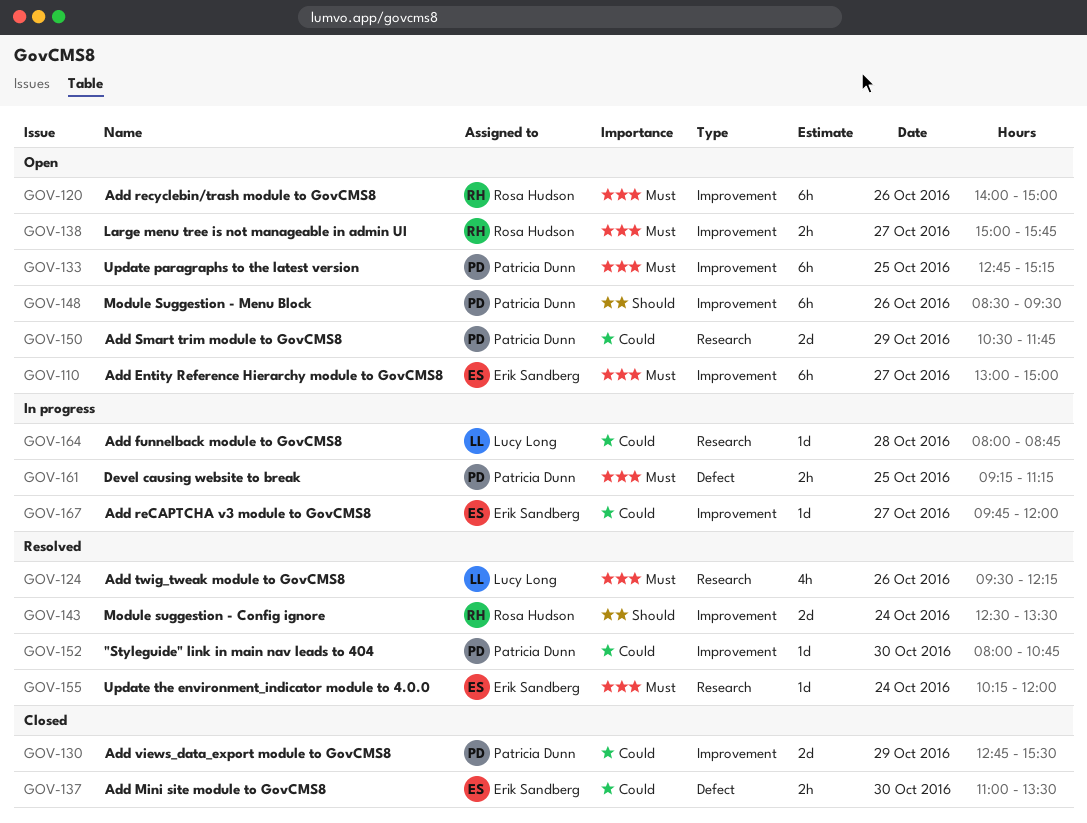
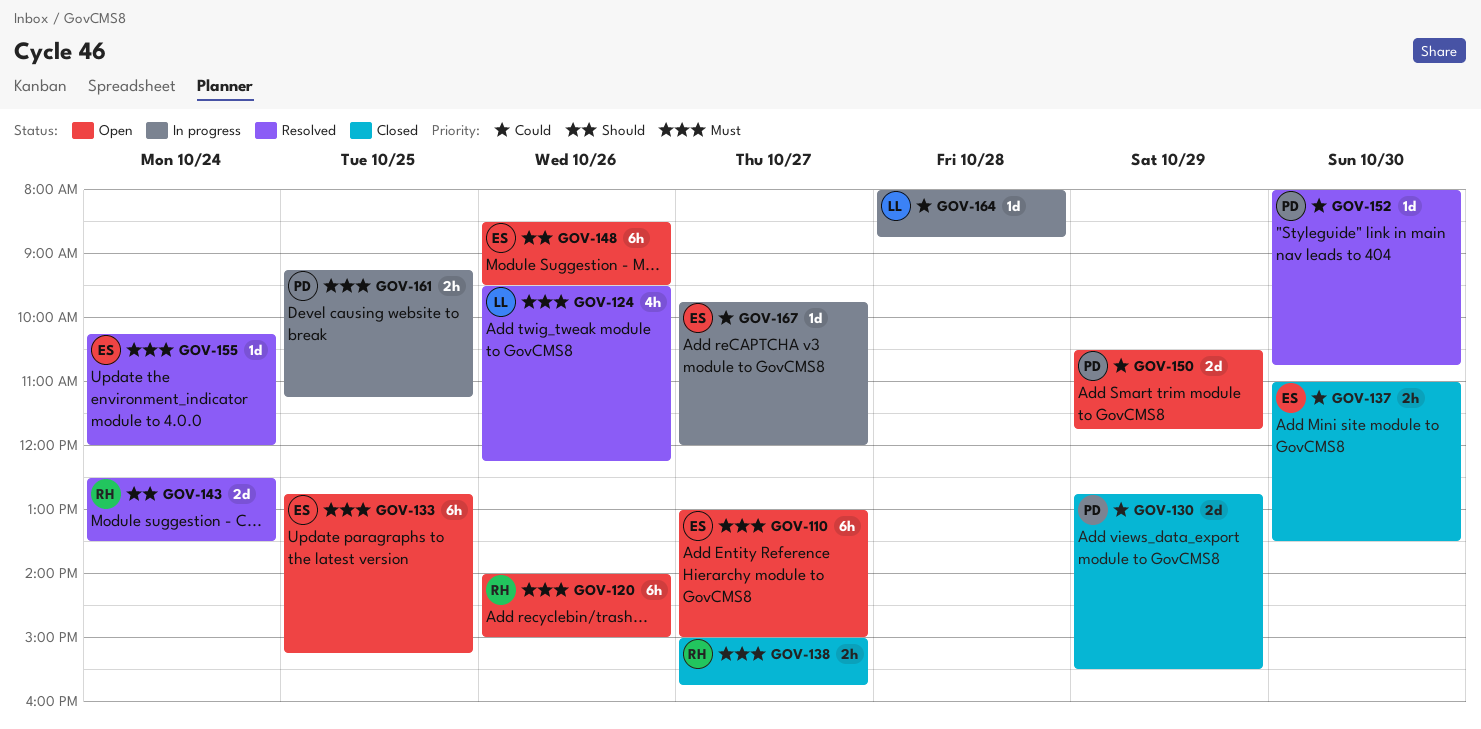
GOV-133, owner: Patricia Dunn -> Erik Sandberg
GOV-138, status: Open -> Closed
GOV-148, owner: Patricia Dunn -> Erik Sandberg

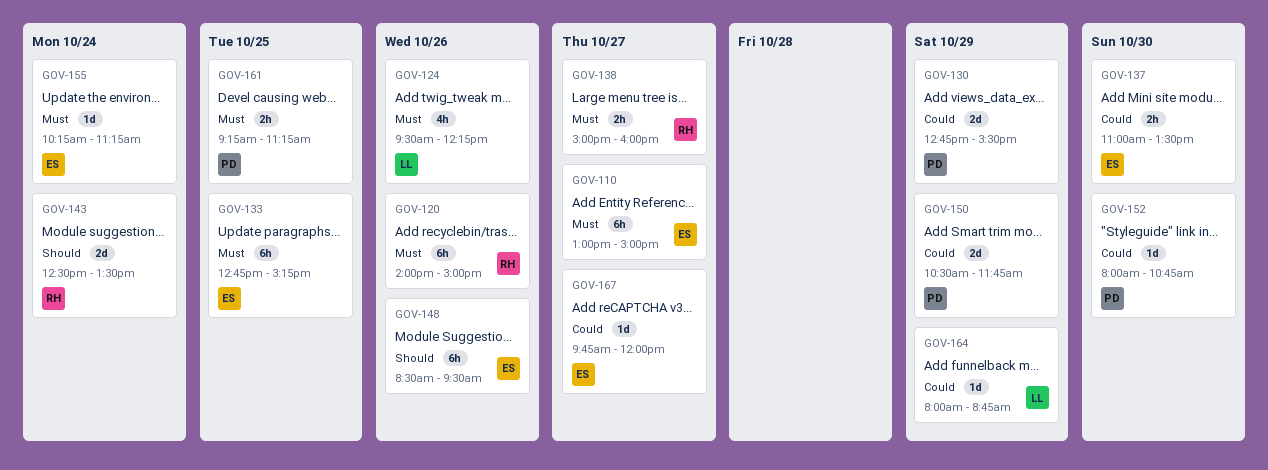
GOV-138, ends: 15:45 -> 16:00
GOV-155, ends: 12:00 -> 11:15
GOV-164, day: Oct 28 -> Oct 29

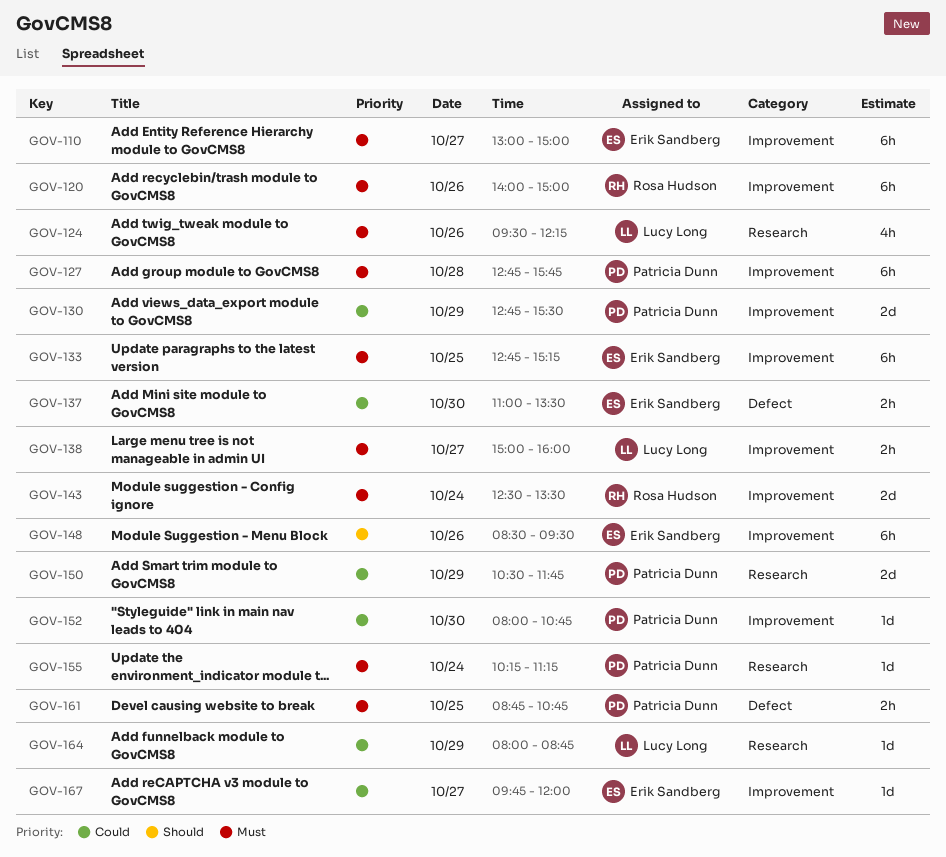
GOV-127: none -> present
GOV-138, owner: Rosa Hudson -> Lucy Long
GOV-143, priority: Should -> Must
GOV-155, owner: Erik Sandberg -> Patricia Dunn
GOV-161, begins: 09:15 -> 08:45
GOV-161, ends: 11:15 -> 10:45

